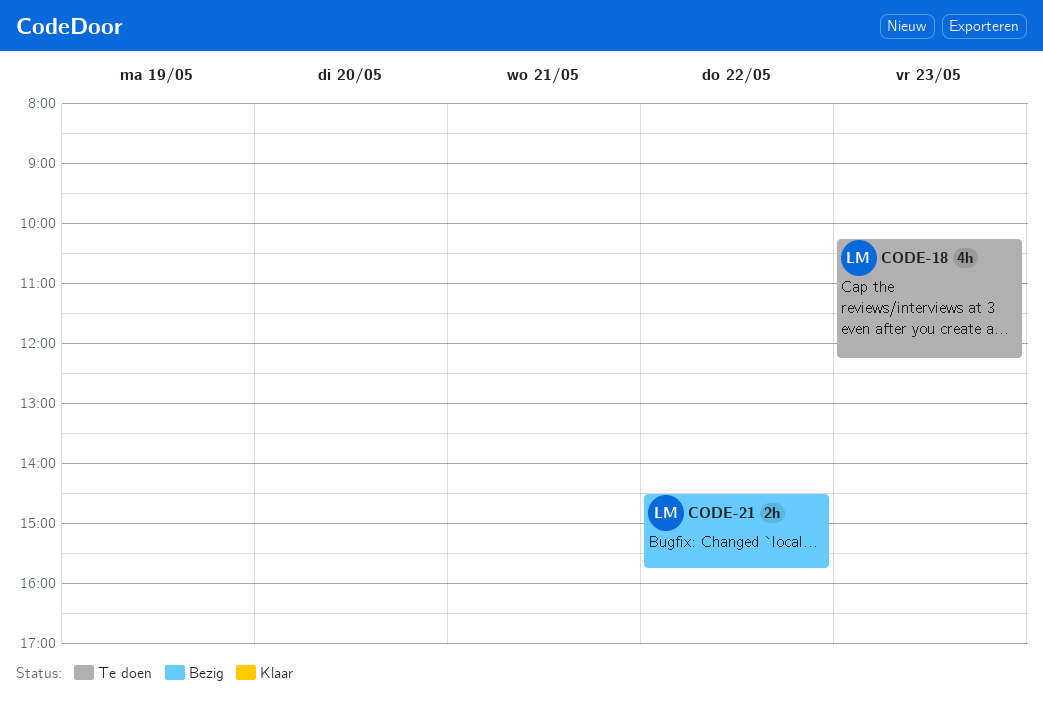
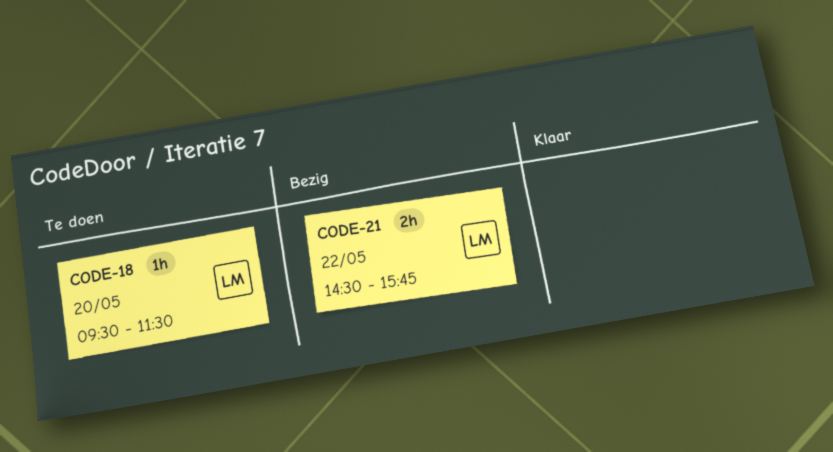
CODE-18, estimate: 4h -> 1h
CODE-18, day: May 23 -> May 20
CODE-18, begins: 10:15 -> 09:30
CODE-18, ends: 12:15 -> 11:30

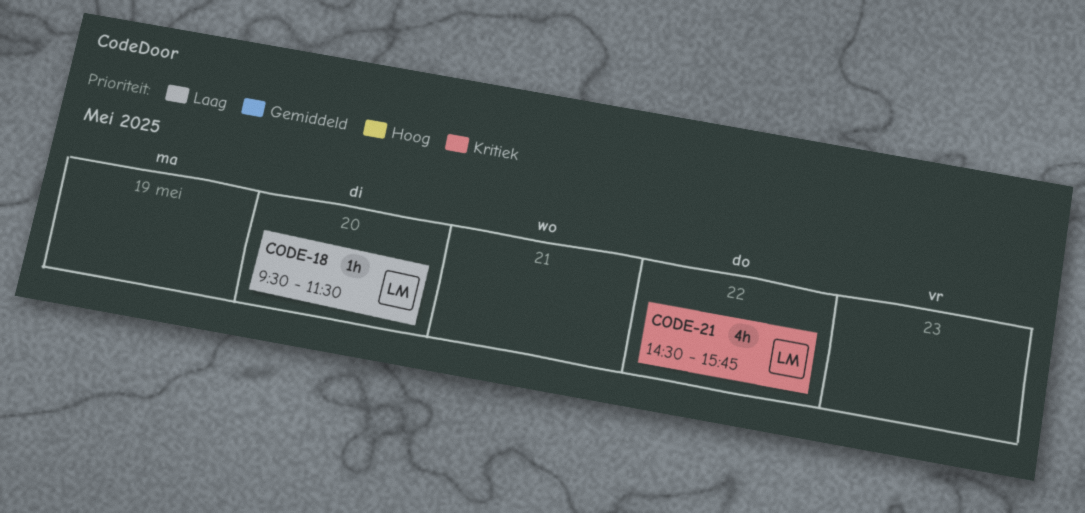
CODE-21, estimate: 2h -> 4h

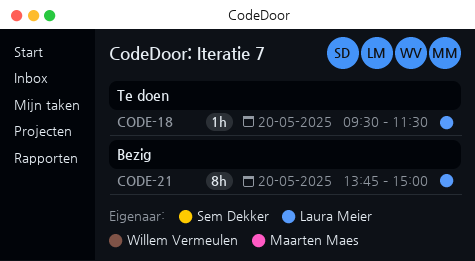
CODE-21, estimate: 4h -> 8h
CODE-21, day: May 22 -> May 20
CODE-21, begins: 14:30 -> 13:45
CODE-21, ends: 15:45 -> 15:00

